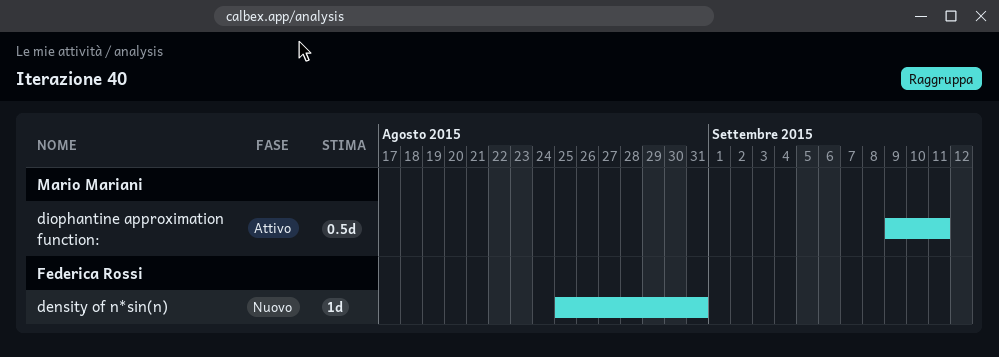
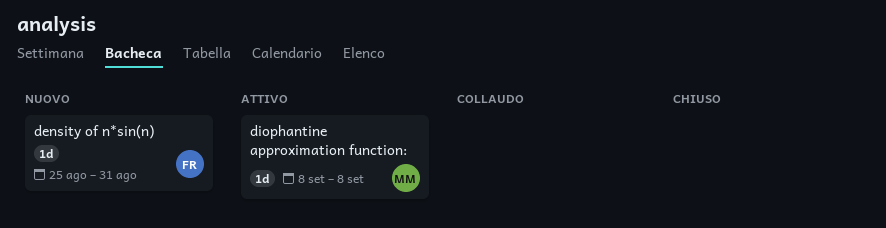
diophantine approximation function:, estimate: 0.5d -> 1d
diophantine approximation function:, start: Sep 9 -> Sep 8
diophantine approximation function:, due: Sep 11 -> Sep 8

